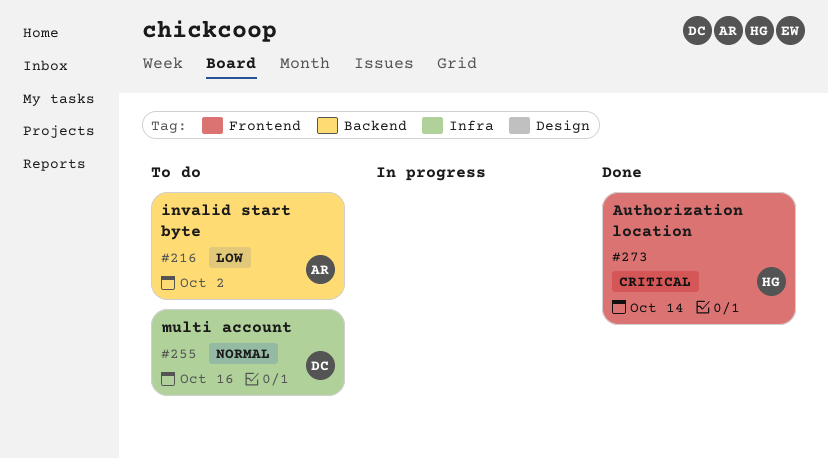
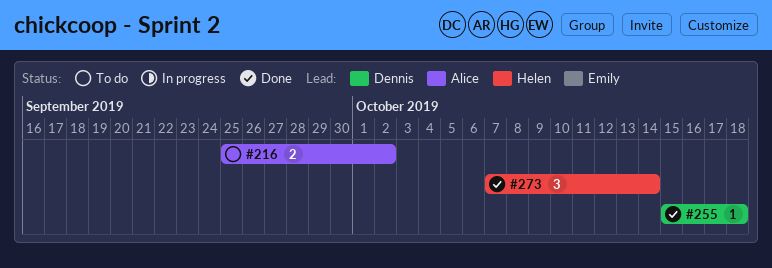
#255, status: To do -> Done
#255, due: Oct 16 -> Oct 18

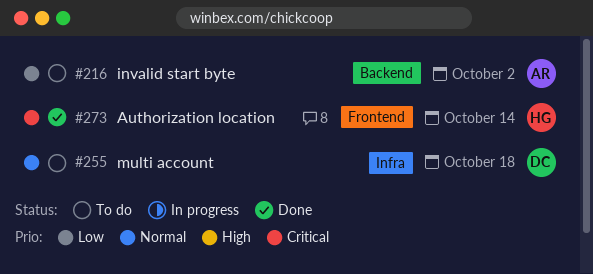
#255, status: Done -> To do

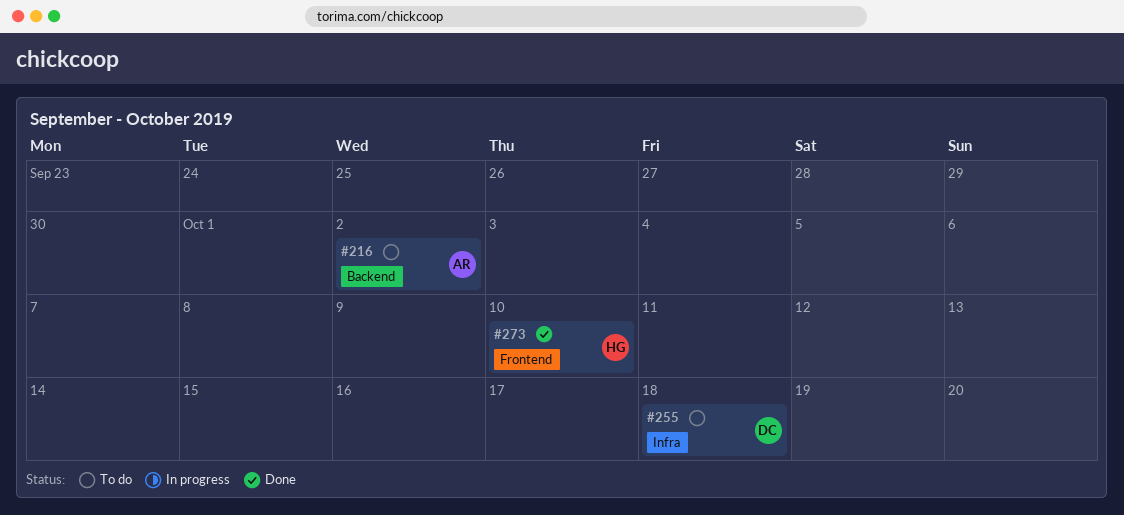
#273, due: Oct 14 -> Oct 10

